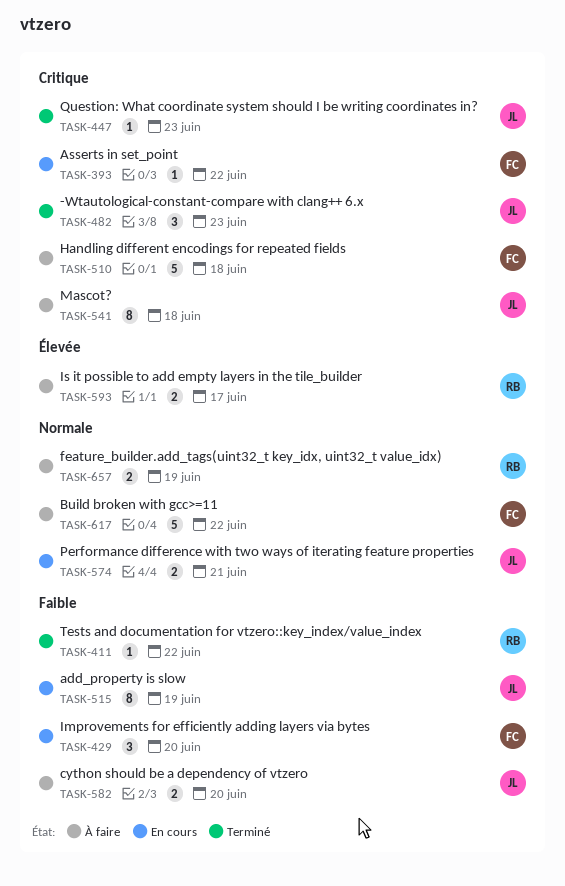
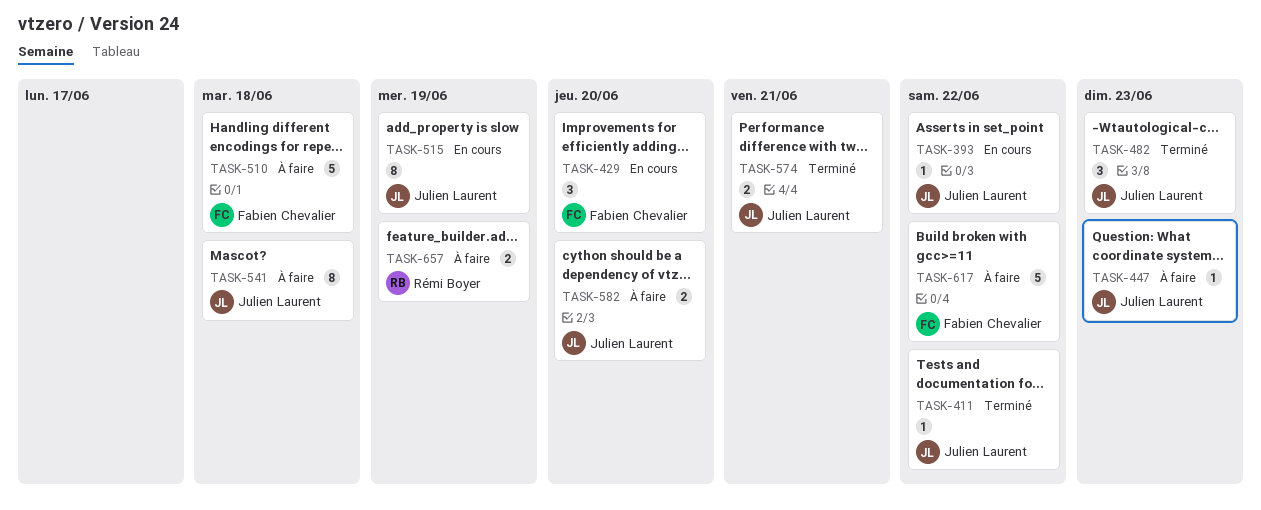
TASK-393, owner: Fabien Chevalier -> Julien Laurent
TASK-411, owner: Rémi Boyer -> Julien Laurent
TASK-447, status: Terminé -> À faire
TASK-574, status: En cours -> Terminé
TASK-593: present -> none

